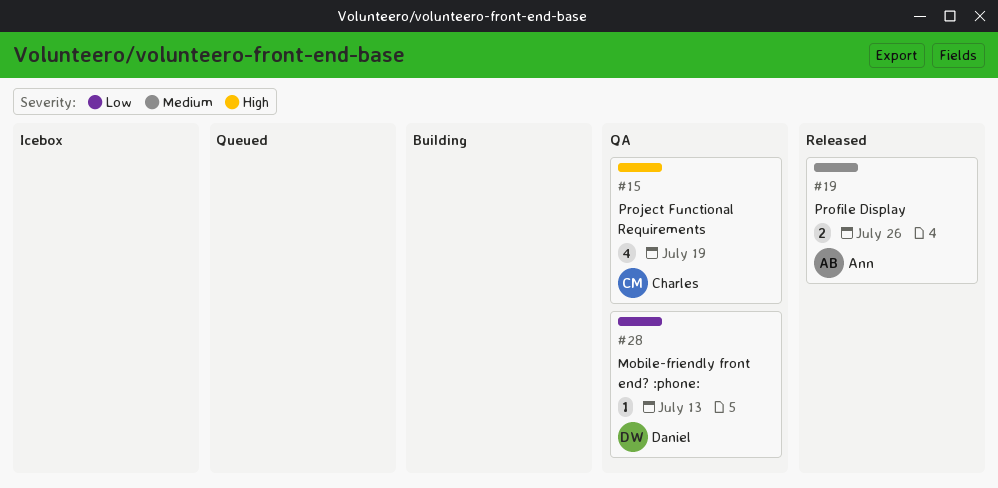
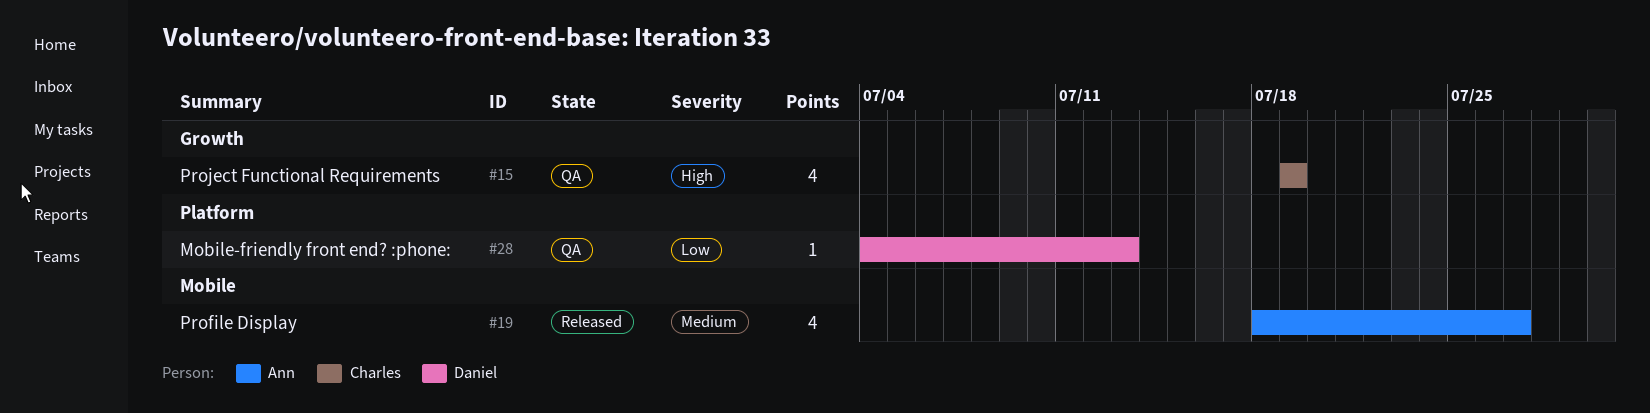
#19, estimate: 2 -> 4
#19, due: Jul 26 -> Jul 27

